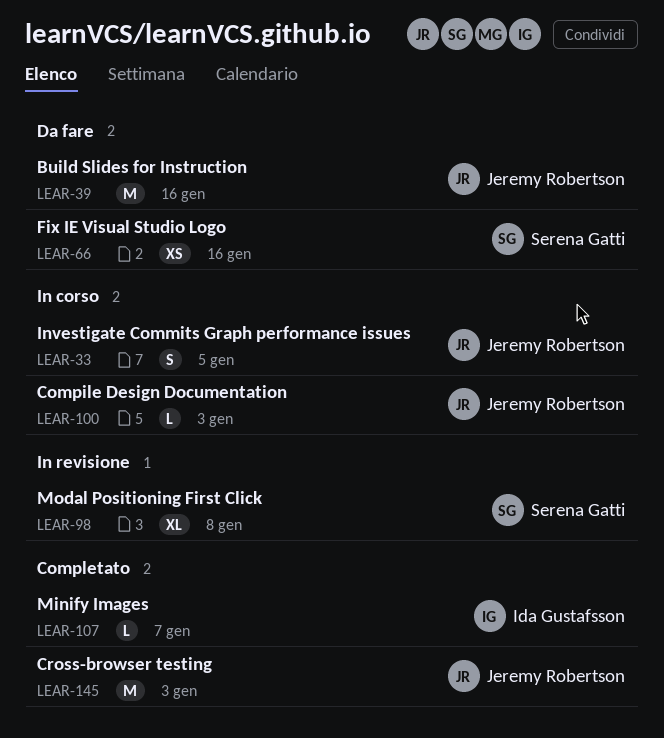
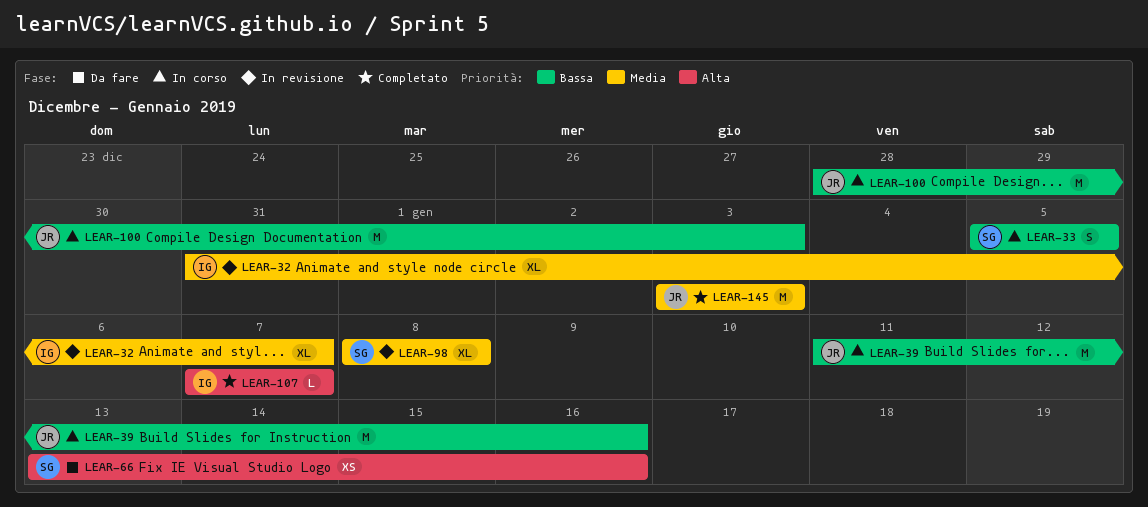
LEAR-32: none -> present
LEAR-33, owner: Jeremy Robertson -> Serena Gatti
LEAR-39, status: Da fare -> In corso
LEAR-100, estimate: L -> M

